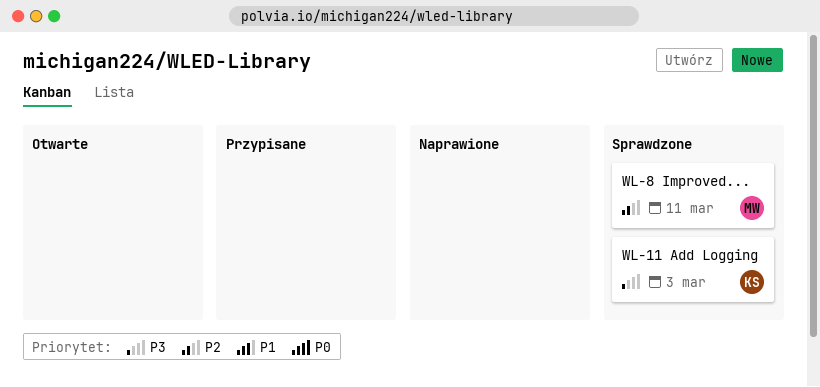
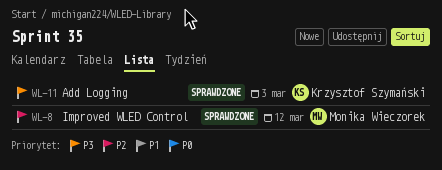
WL-8, due: Mar 11 -> Mar 12

